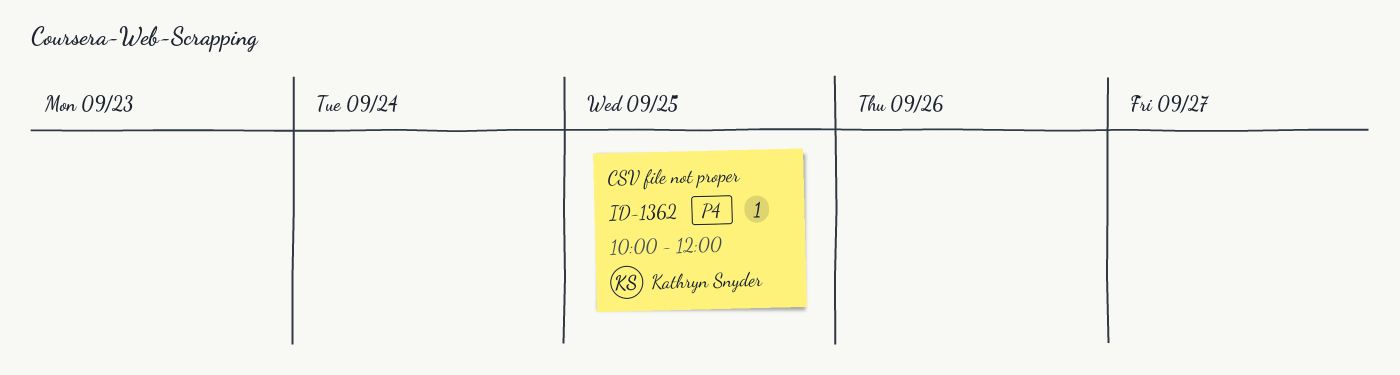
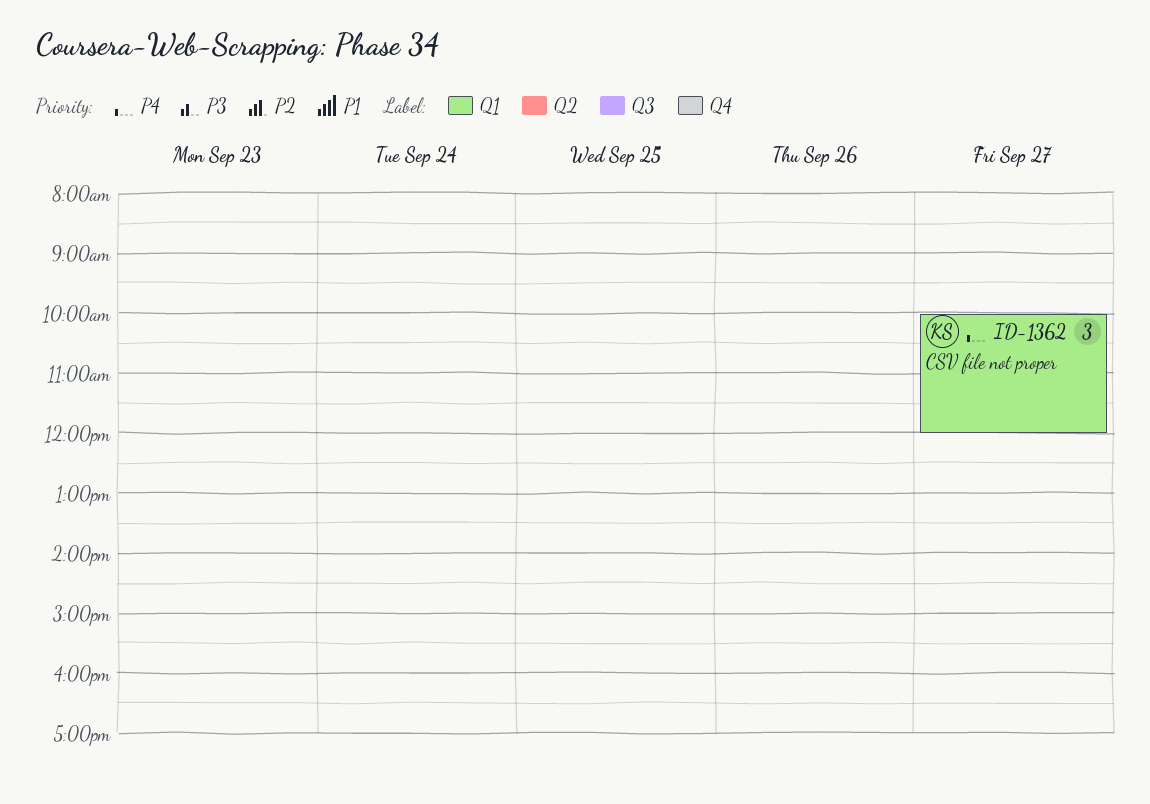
ID-1362, estimate: 1 -> 3
ID-1362, day: Sep 25 -> Sep 27

